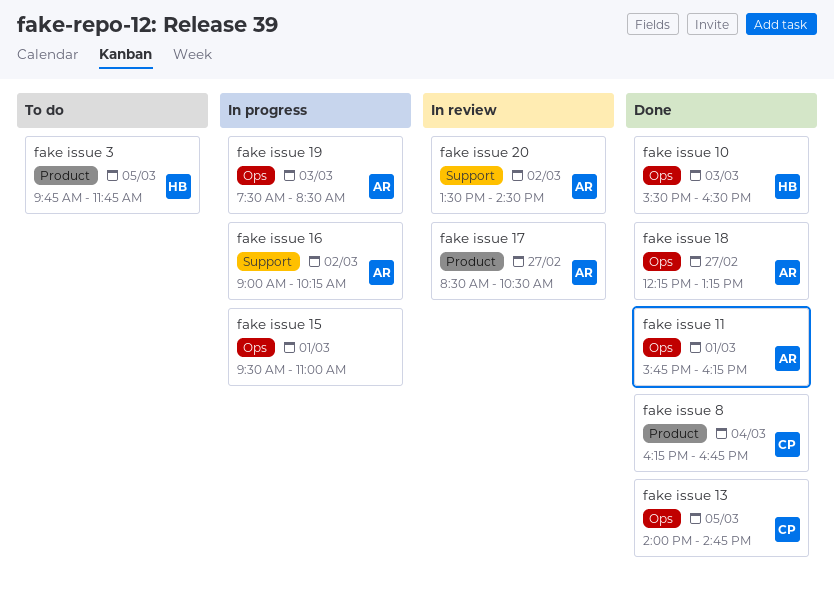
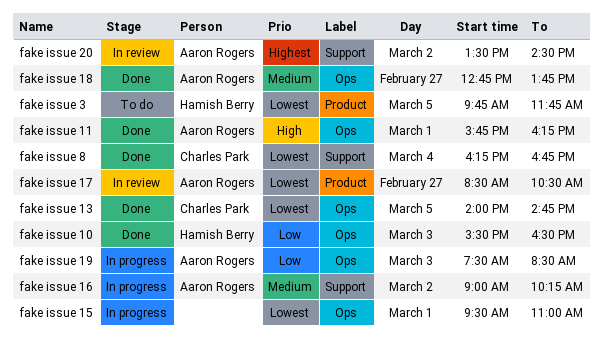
fake issue 18, begins: 12:15 -> 12:45
fake issue 18, ends: 13:15 -> 13:45
fake issue 8, label: Product -> Support

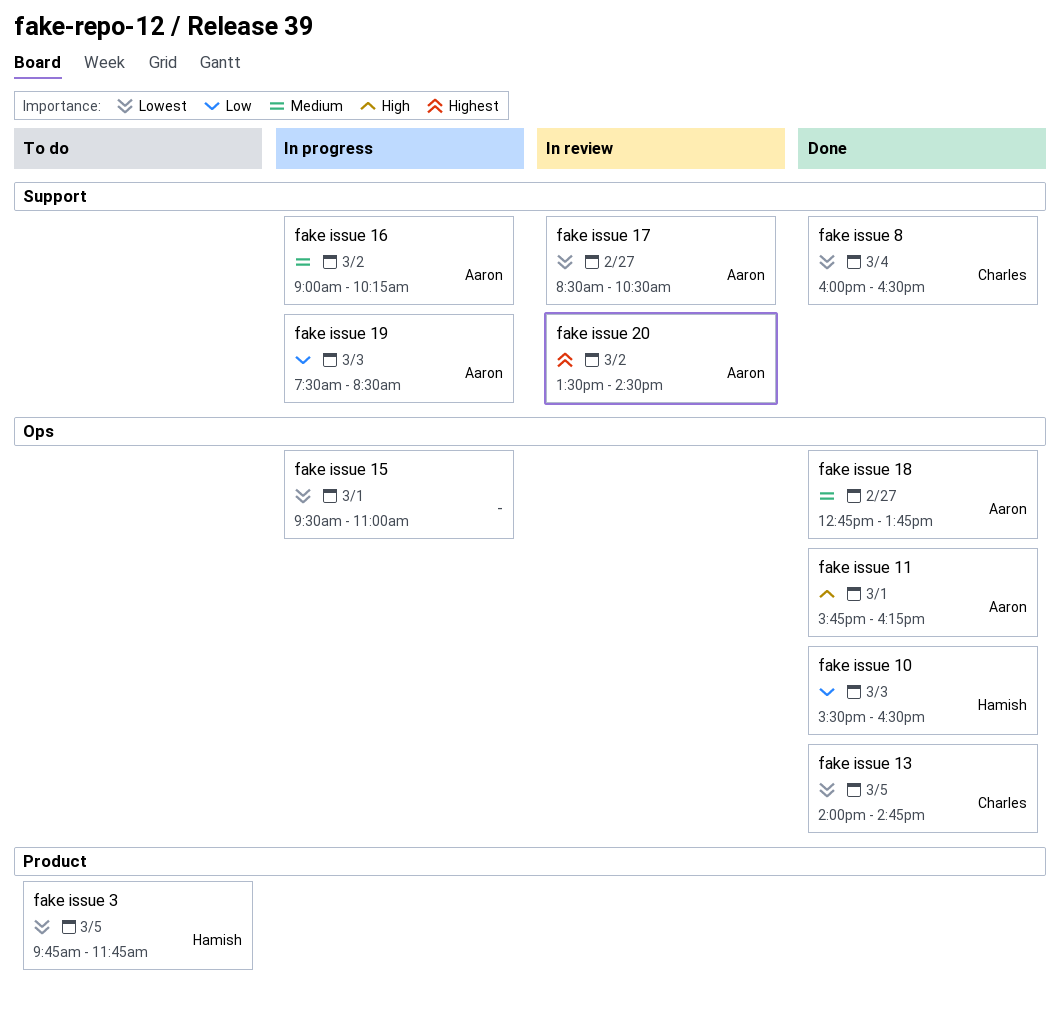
fake issue 17, label: Product -> Support
fake issue 19, label: Ops -> Support
fake issue 8, begins: 16:15 -> 16:00
fake issue 8, ends: 16:45 -> 16:30

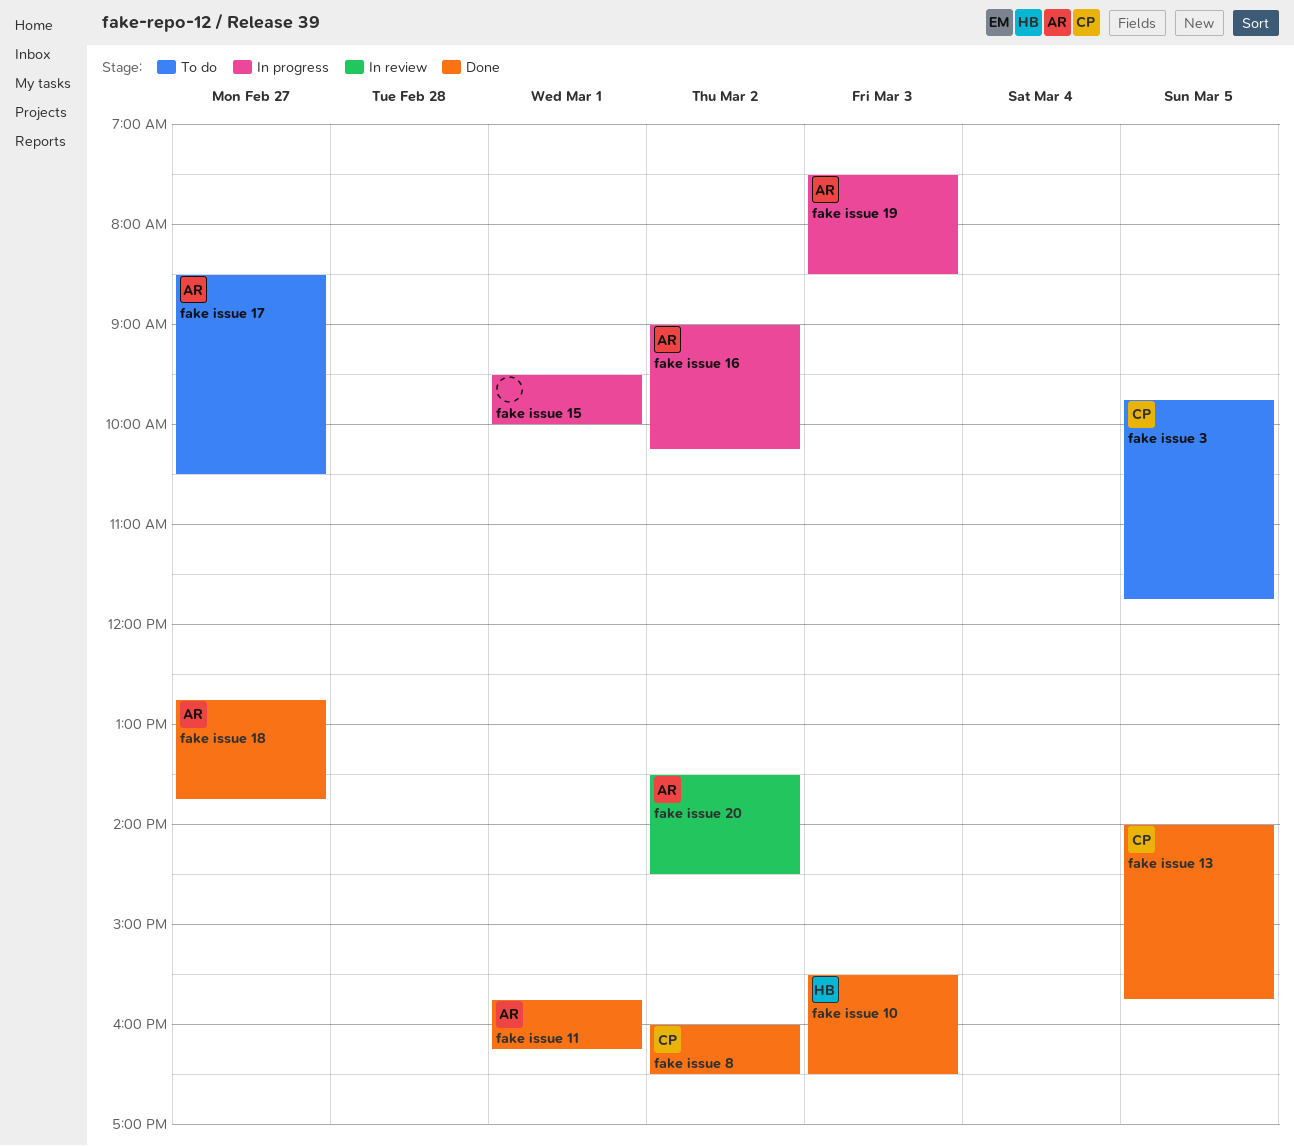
fake issue 13, ends: 14:45 -> 15:45
fake issue 15, ends: 11:00 -> 10:00
fake issue 17, status: In review -> To do
fake issue 3, owner: Hamish -> Charles
fake issue 8, day: Mar 4 -> Mar 2

